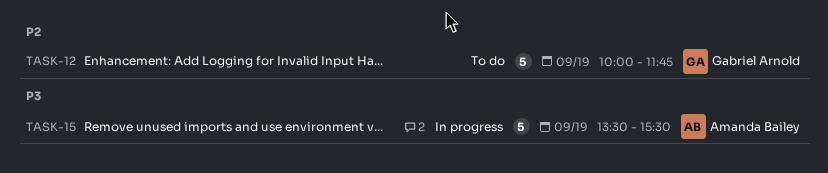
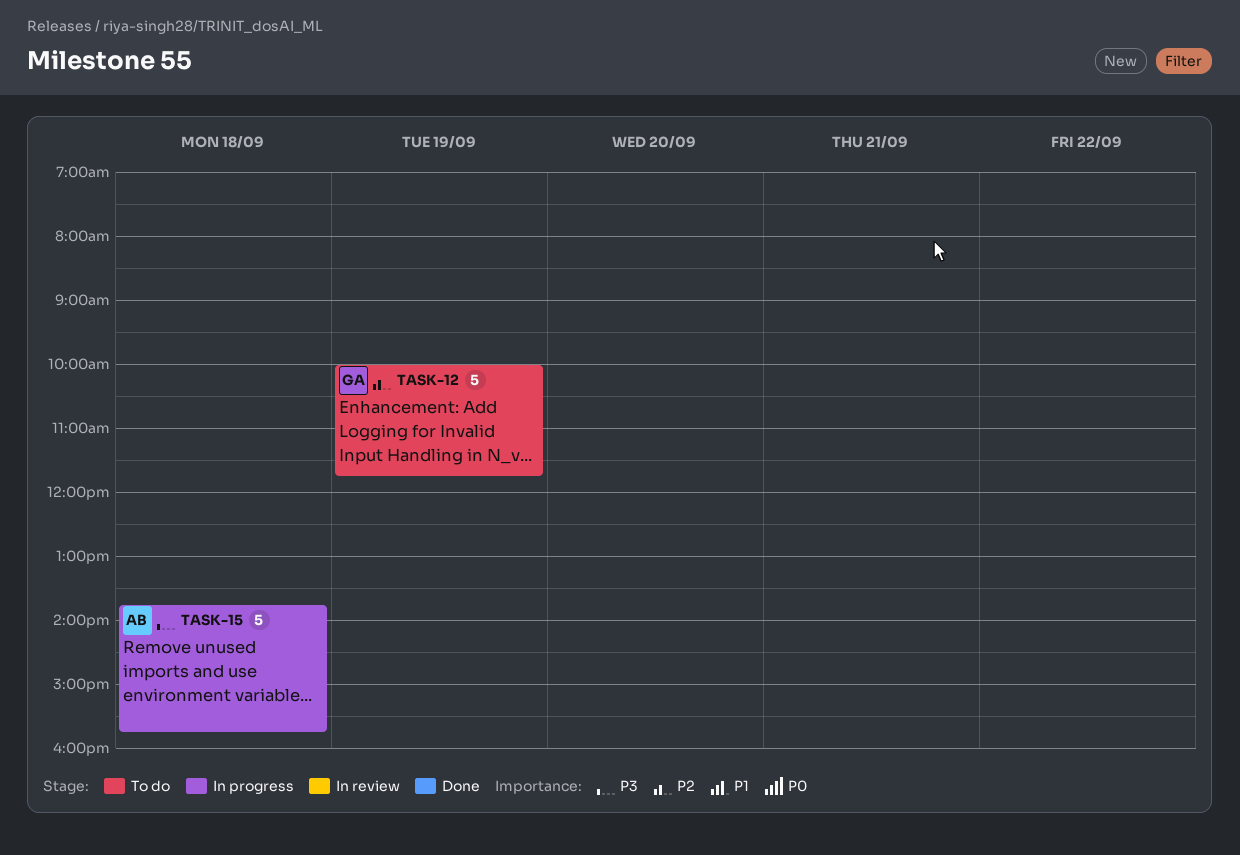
TASK-15, day: Sep 19 -> Sep 18
TASK-15, begins: 13:30 -> 13:45
TASK-15, ends: 15:30 -> 15:45

